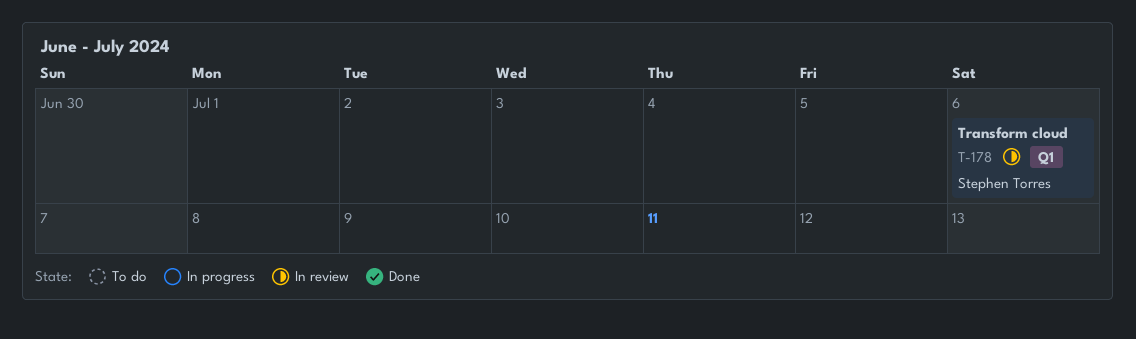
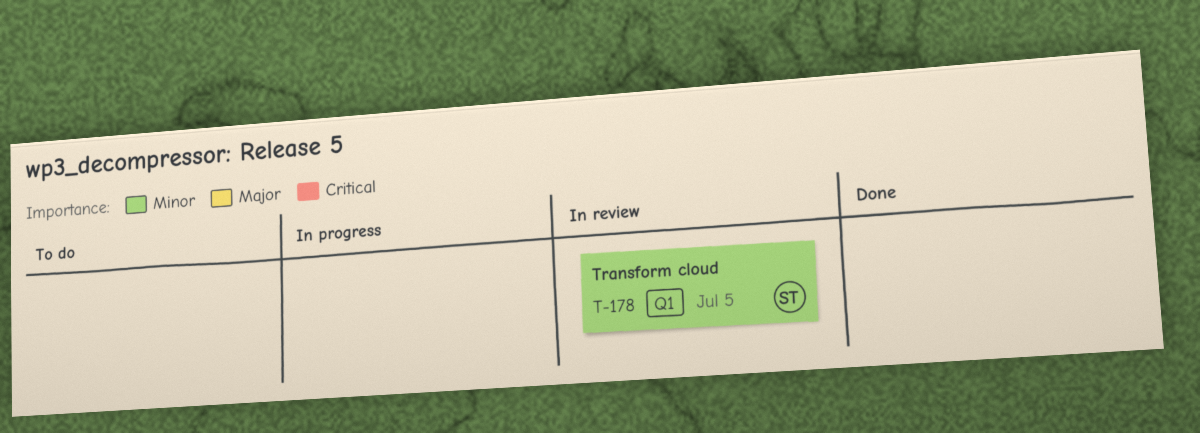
T-178, due: Jul 6 -> Jul 5

